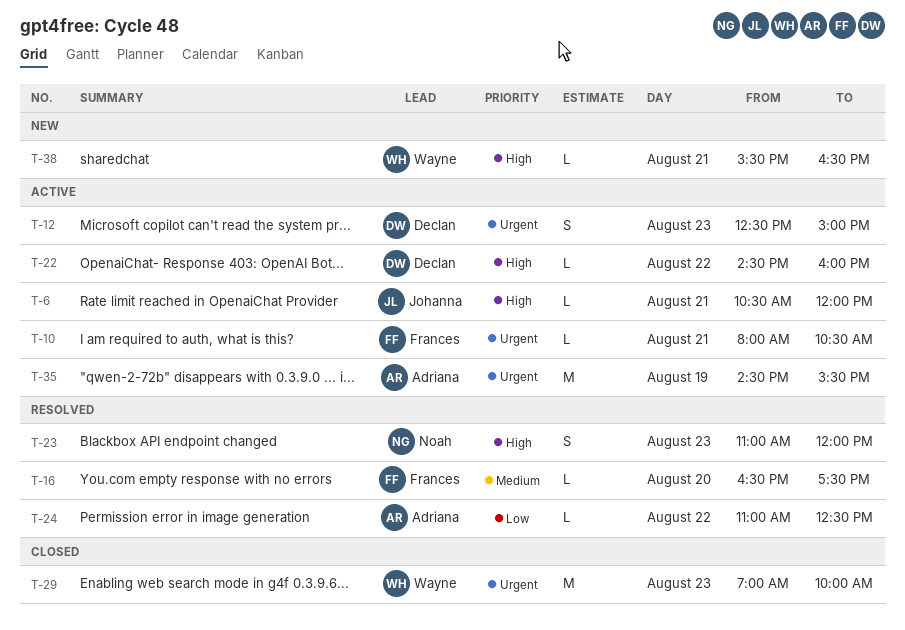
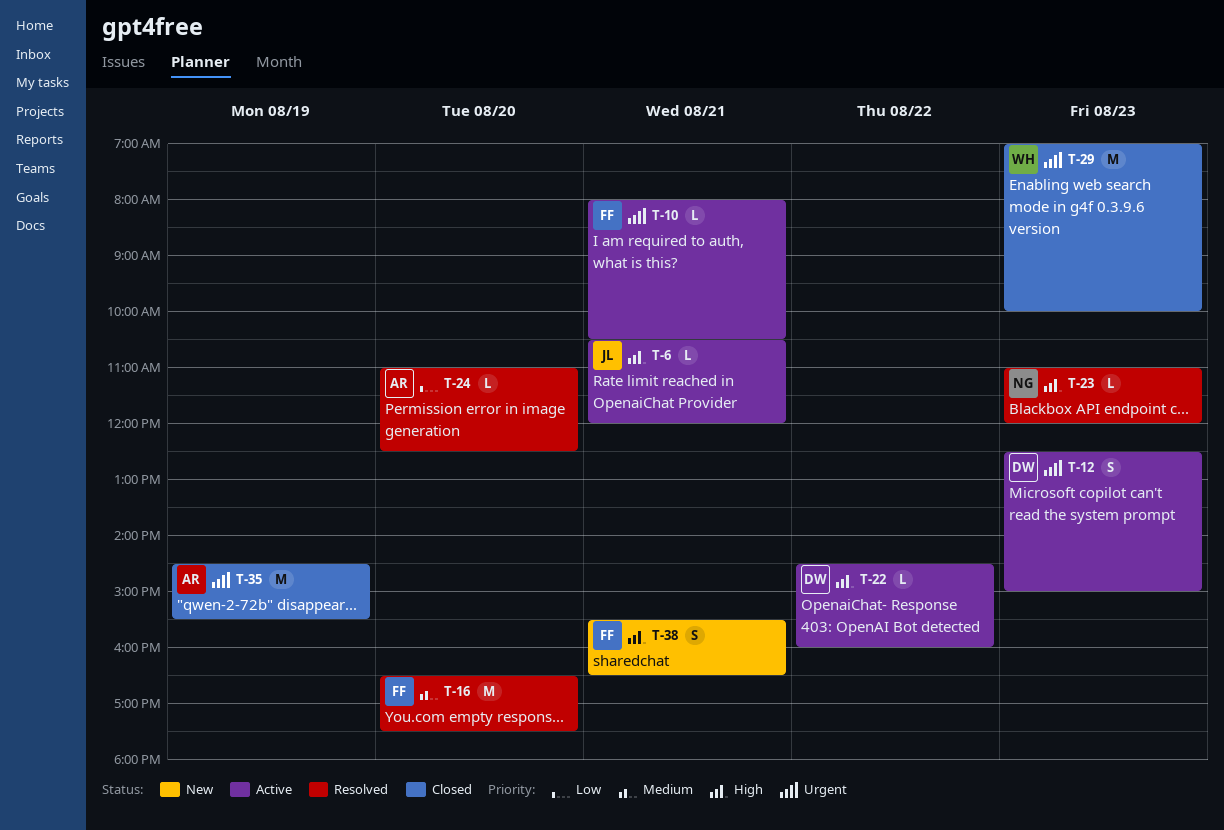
T-16, estimate: L -> M
T-23, estimate: S -> L
T-24, day: Aug 22 -> Aug 20
T-35, status: Active -> Closed
T-38, owner: Wayne -> Frances
T-38, estimate: L -> S

